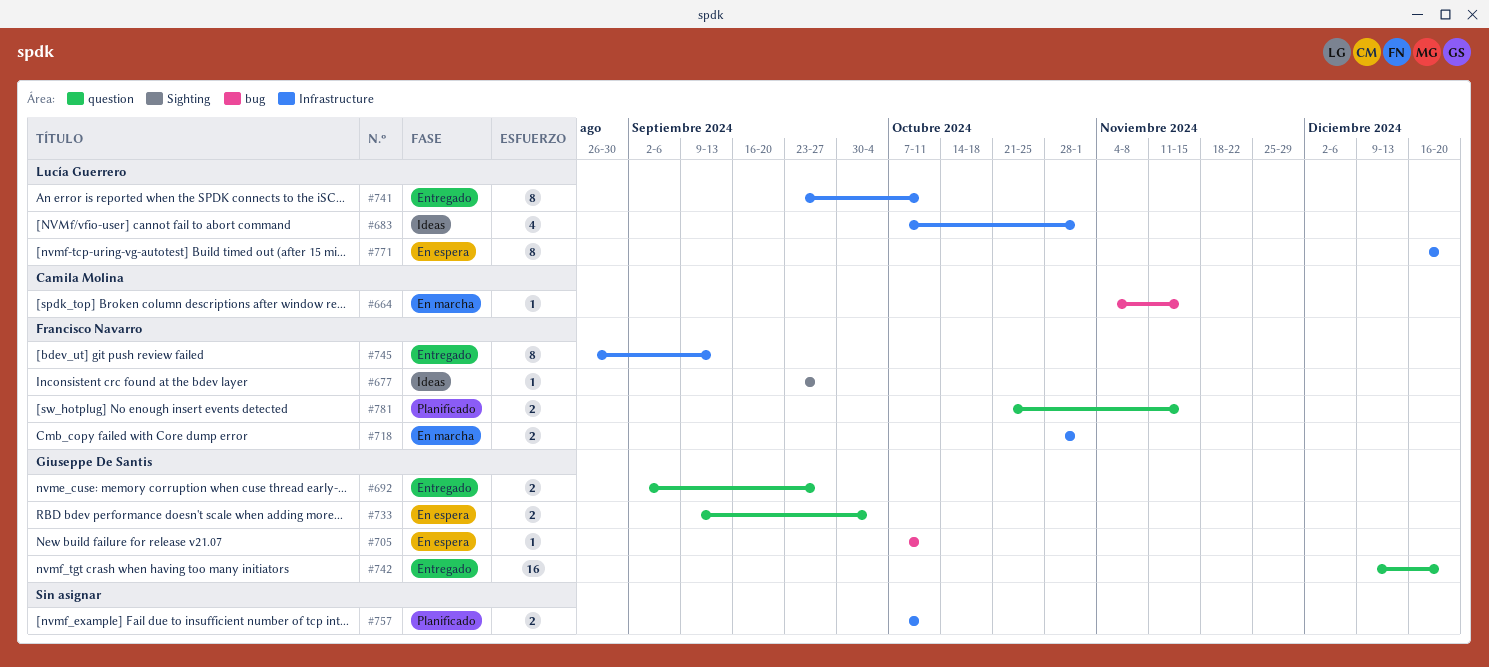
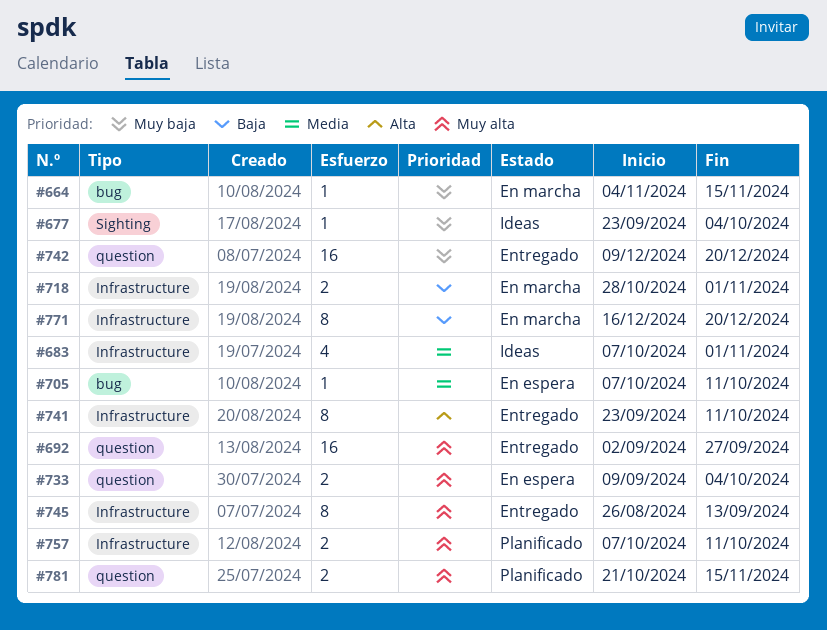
#677, due: Sep 27 -> Oct 4
#692, estimate: 2 -> 16
#771, status: En espera -> En marcha

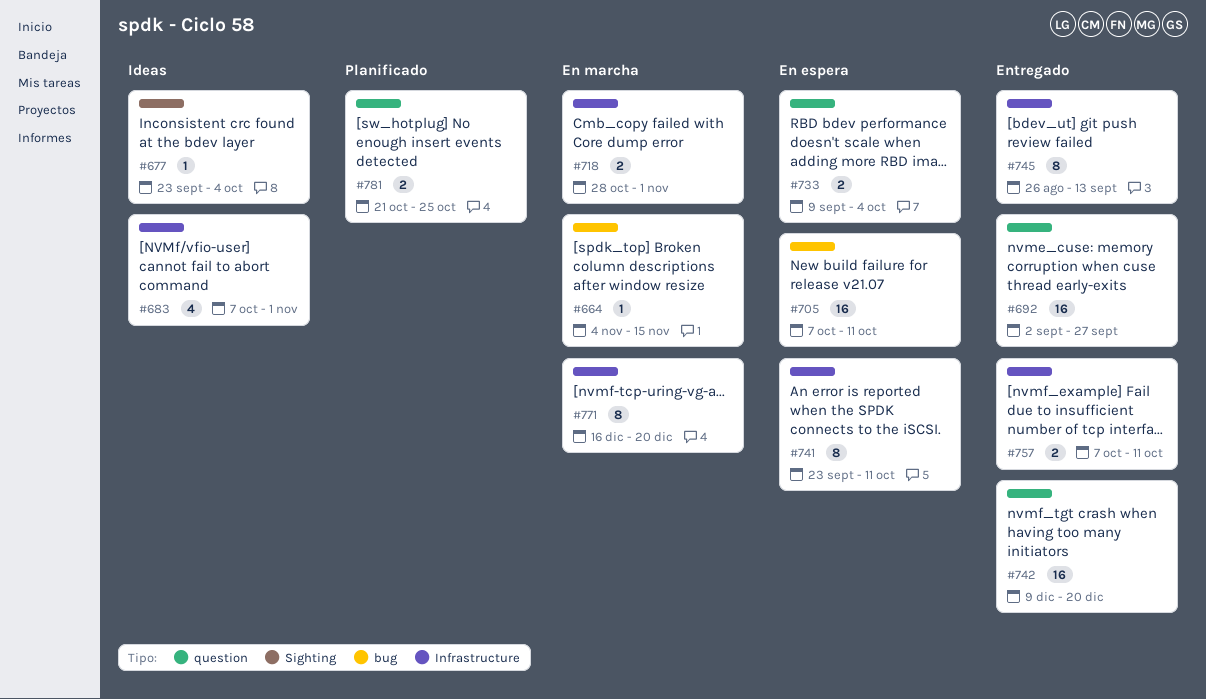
#705, estimate: 1 -> 16
#741, status: Entregado -> En espera
#757, status: Planificado -> Entregado
#781, due: Nov 15 -> Oct 25

